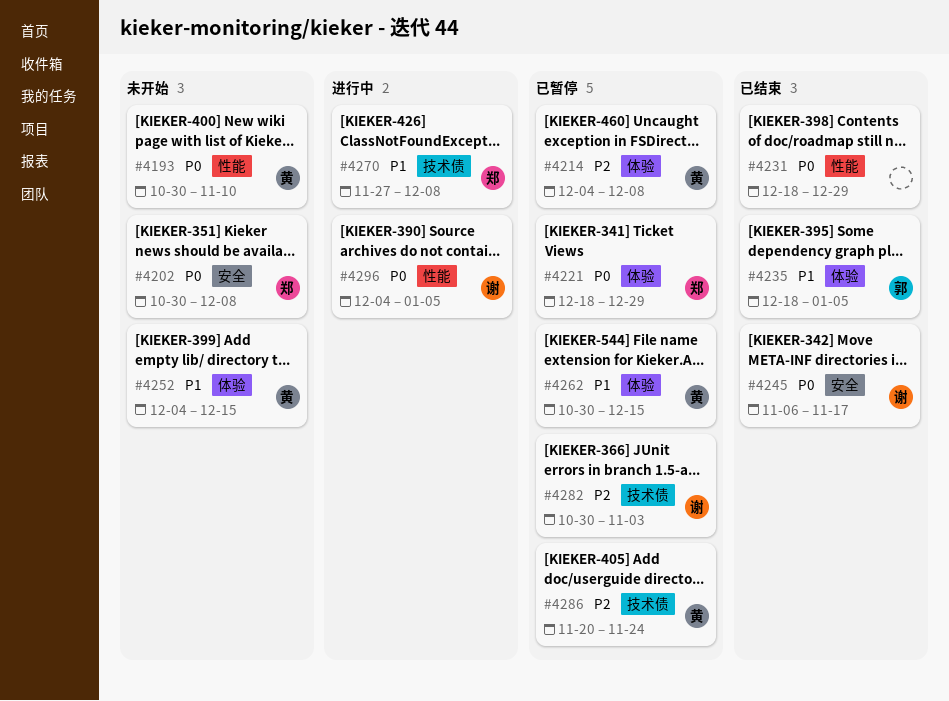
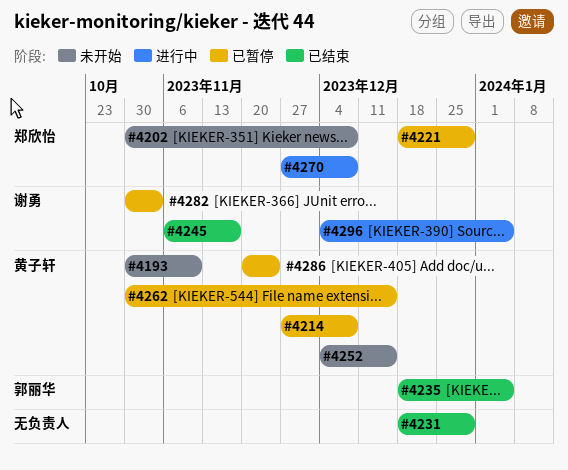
#4214, start: Dec 4 -> Nov 27

